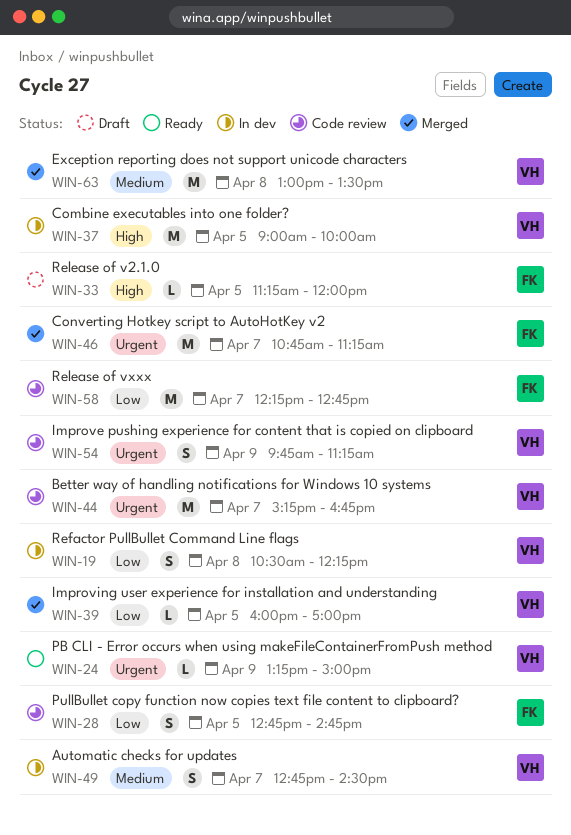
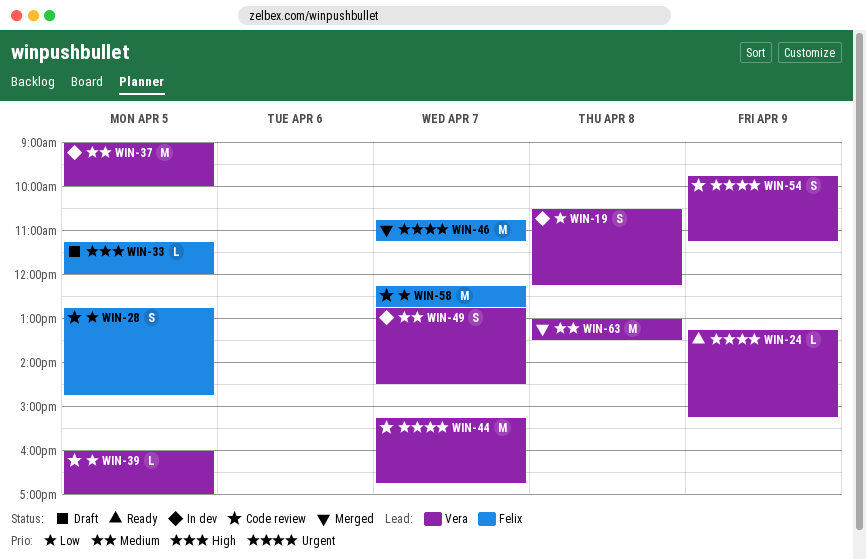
WIN-24, ends: 15:00 -> 15:15
WIN-37, priority: High -> Medium
WIN-39, status: Merged -> Code review

